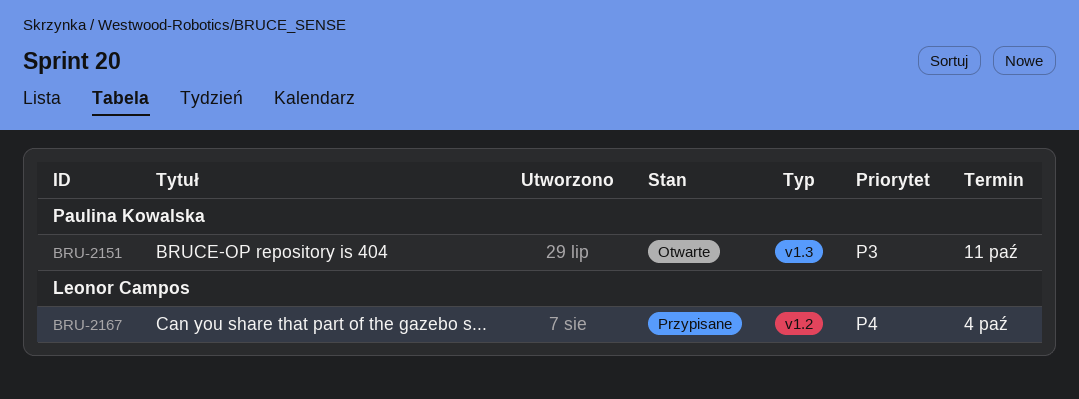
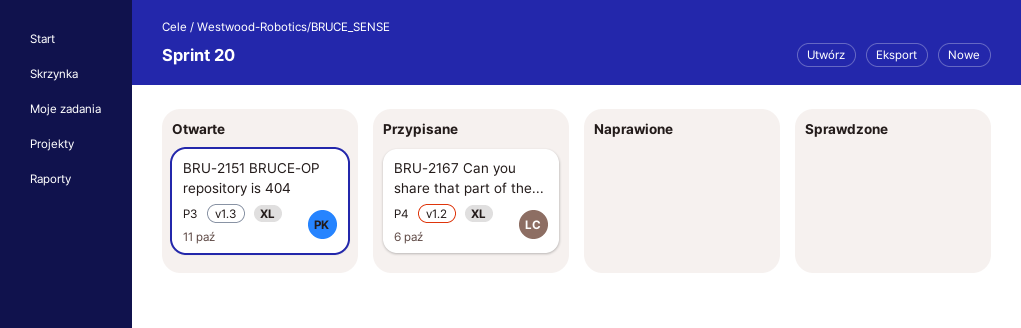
BRU-2167, due: Oct 4 -> Oct 6

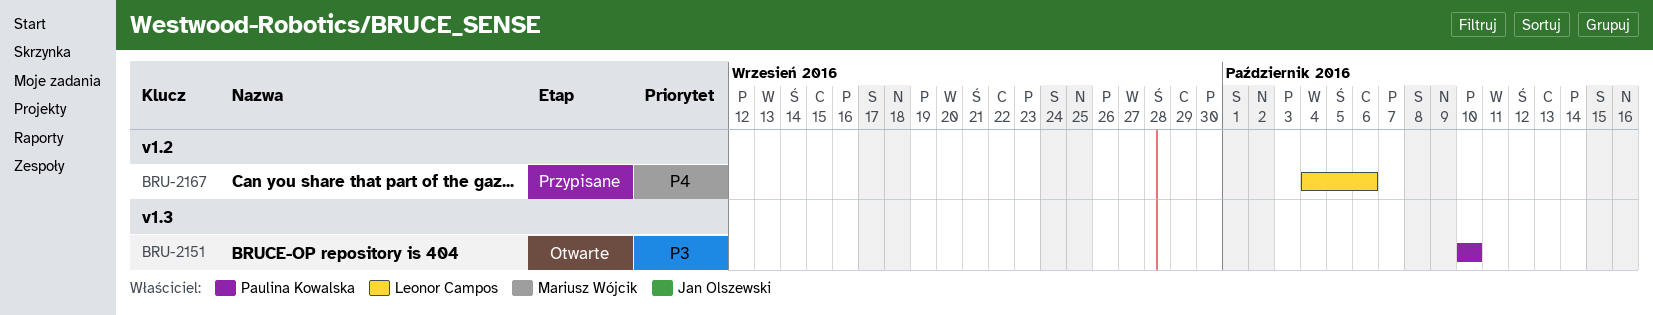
BRU-2151, due: Oct 11 -> Oct 10

